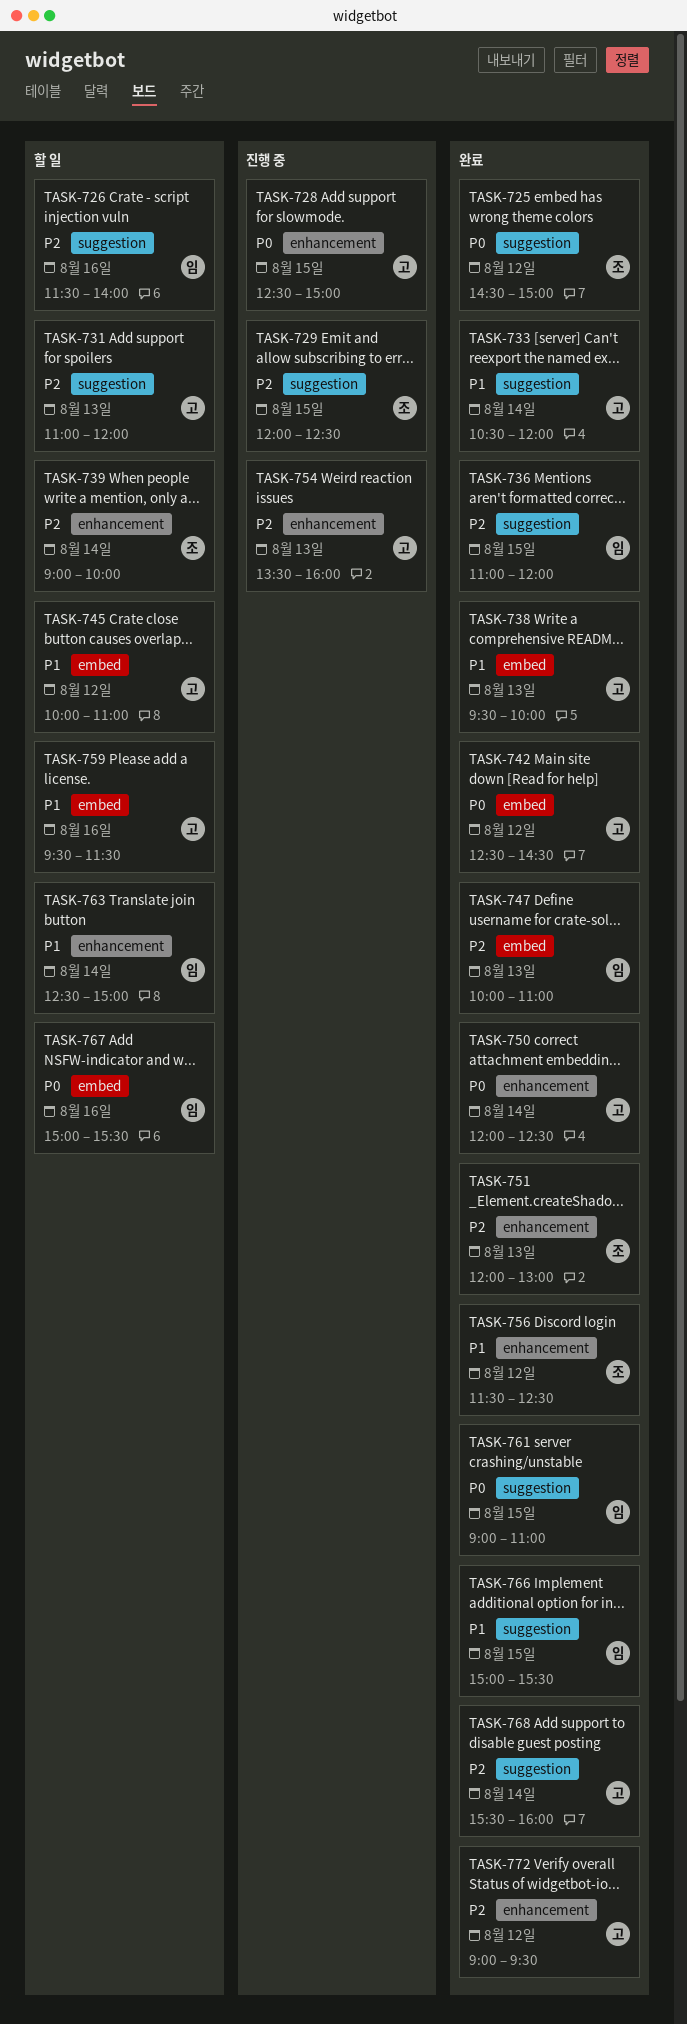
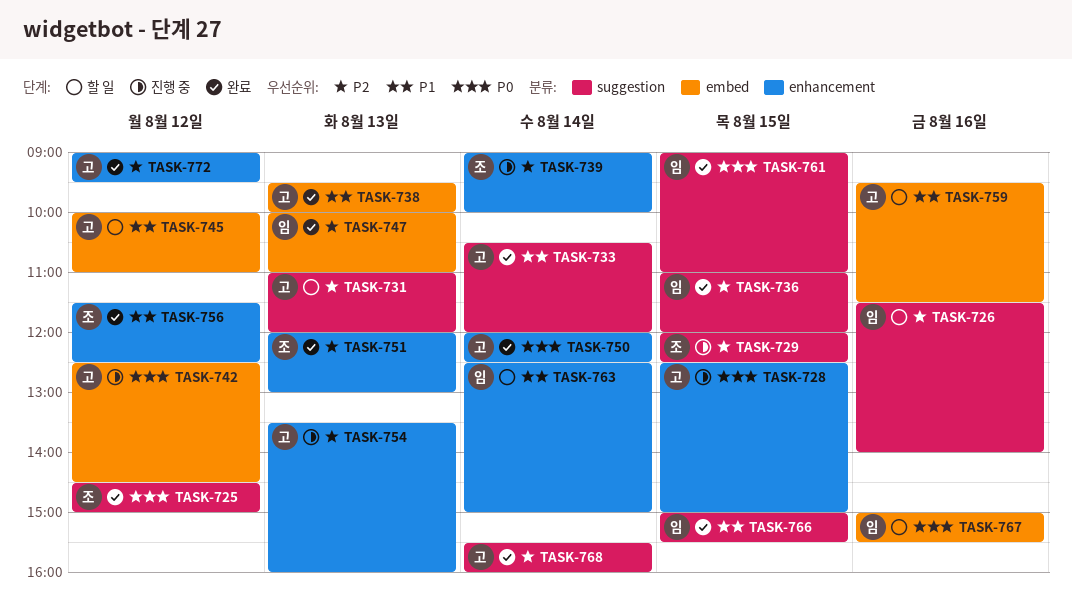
TASK-739, status: 할 일 -> 진행 중
TASK-742, status: 완료 -> 진행 중

